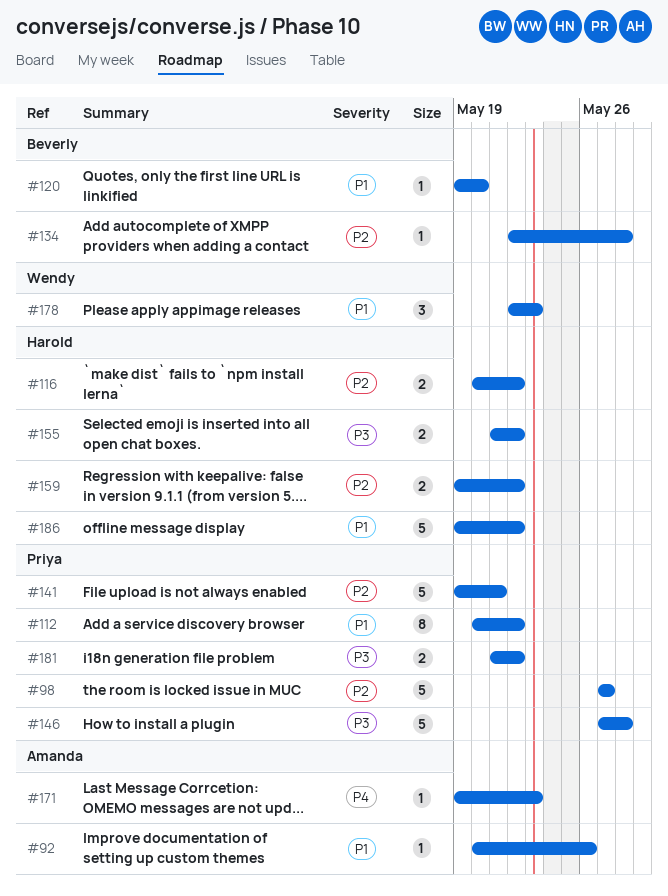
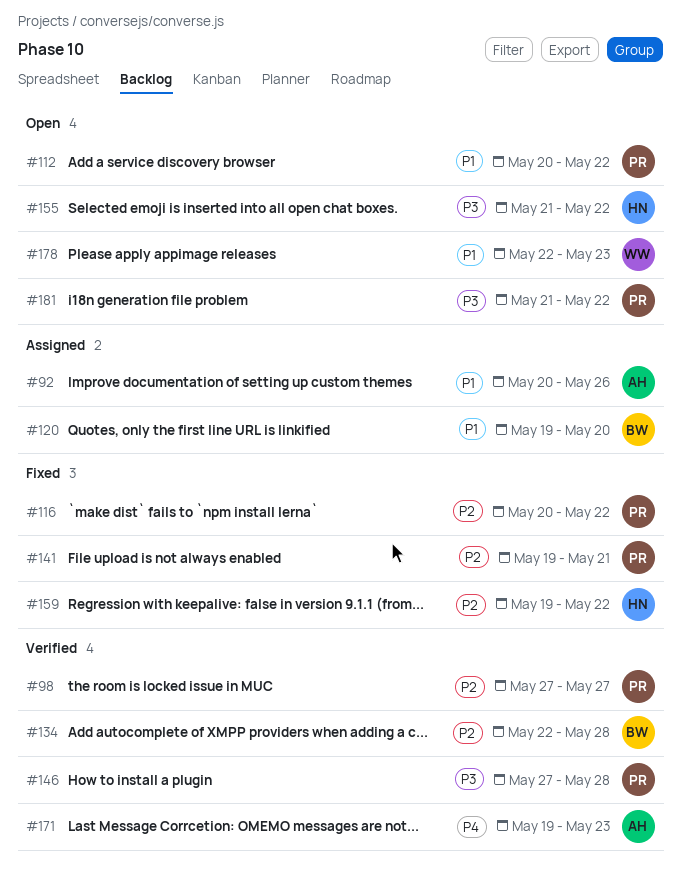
#116, owner: Harold -> Priya
#186: present -> none

